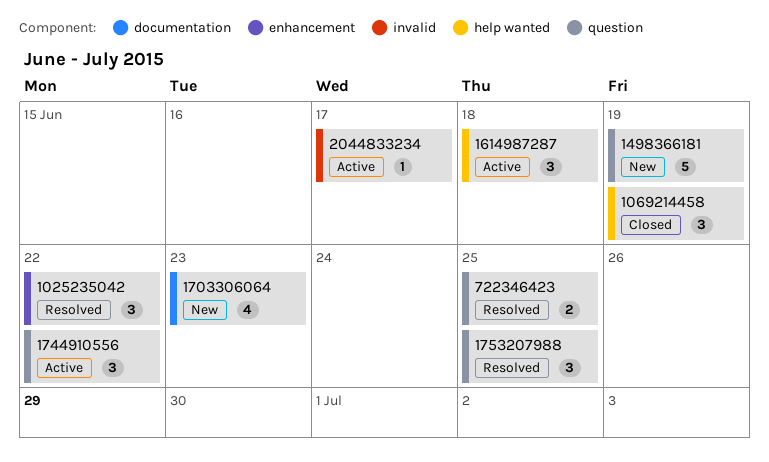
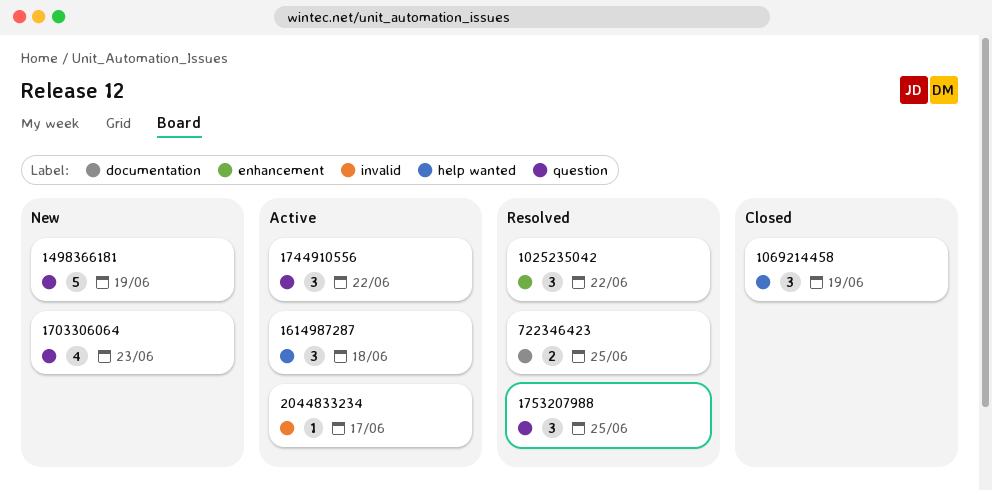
1703306064, label: documentation -> question
722346423, label: question -> documentation

